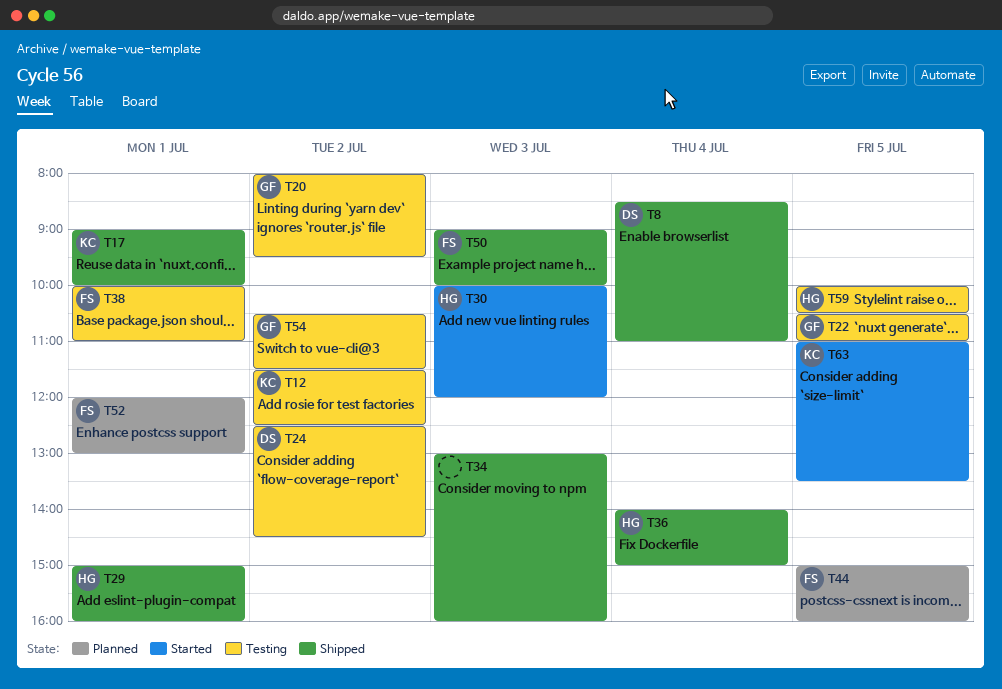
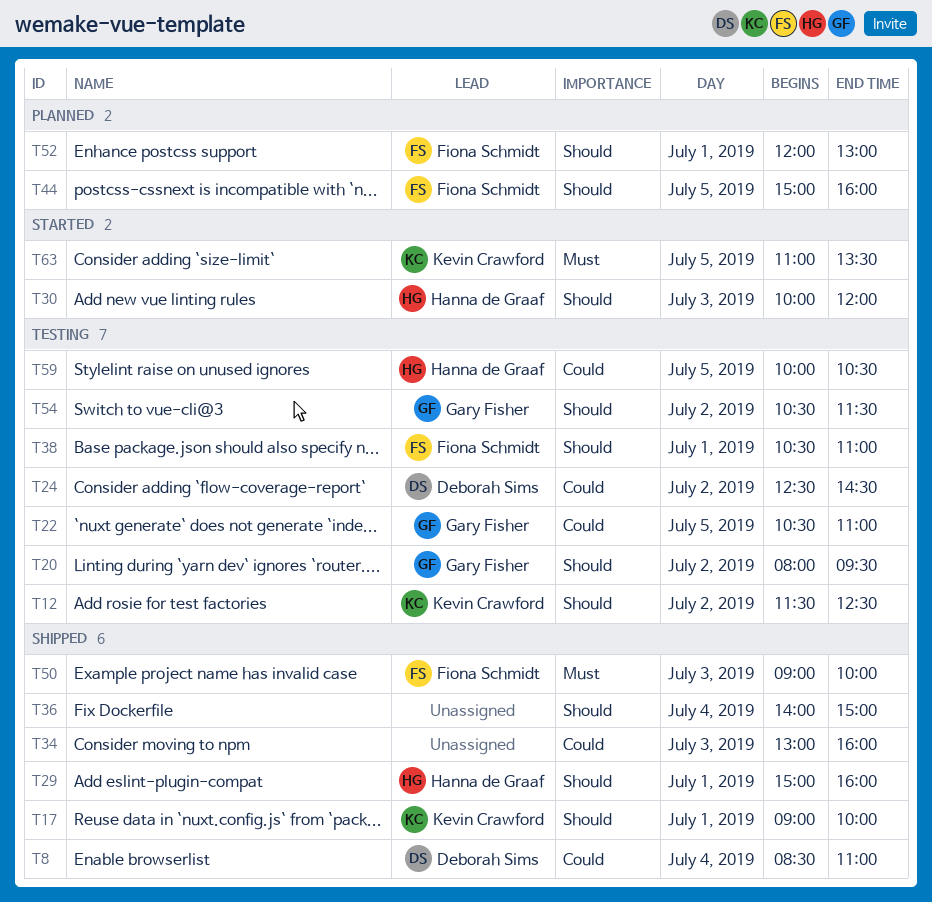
T36, owner: Hanna de Graaf -> none
T38, begins: 10:00 -> 10:30

